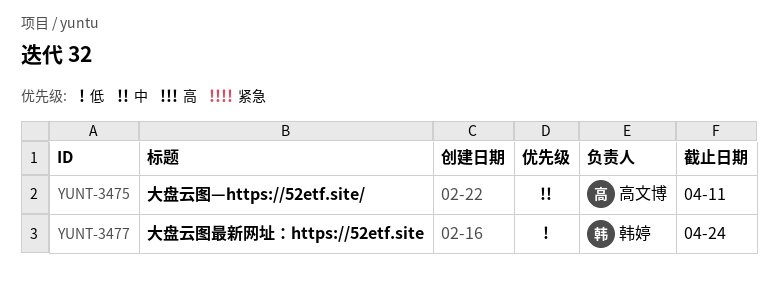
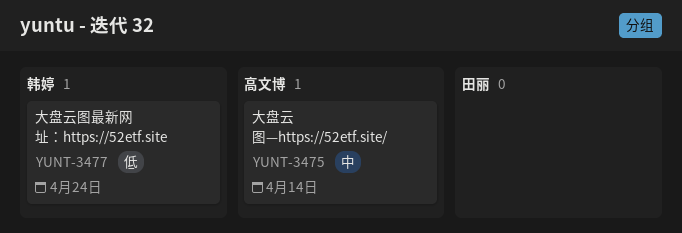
YUNT-3475, due: Apr 11 -> Apr 14

